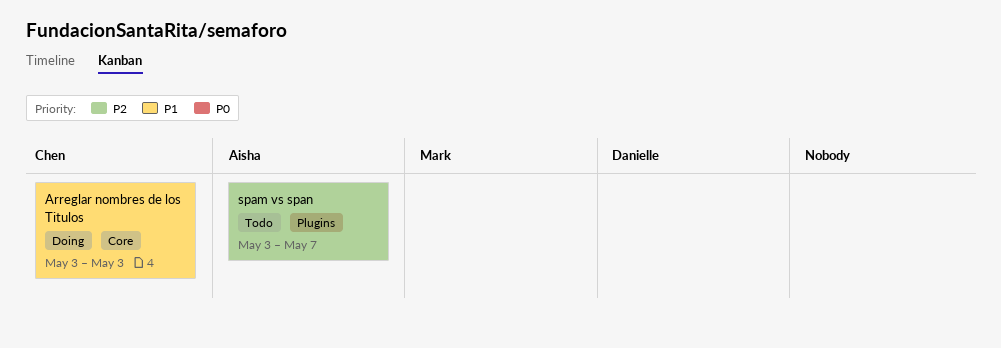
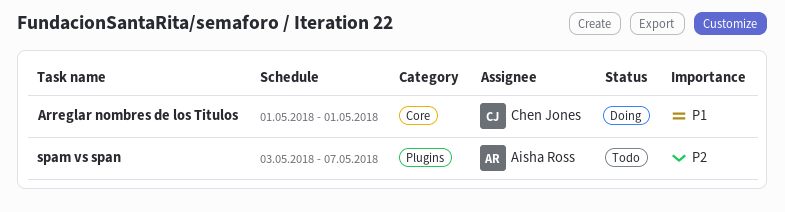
Arreglar nombres de los Titulos, start: May 3 -> May 1
Arreglar nombres de los Titulos, due: May 3 -> May 1

